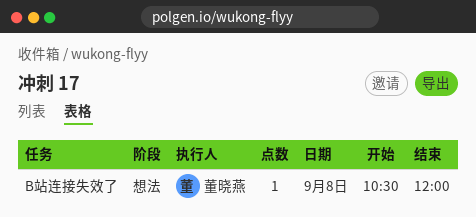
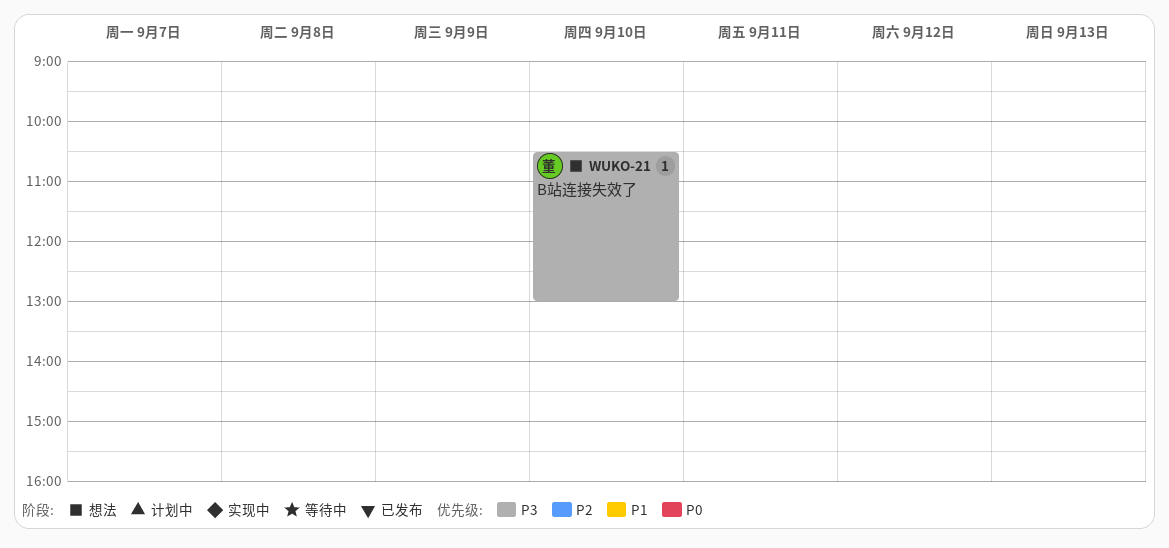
B站连接失效了, day: Sep 8 -> Sep 10
B站连接失效了, ends: 12:00 -> 13:00

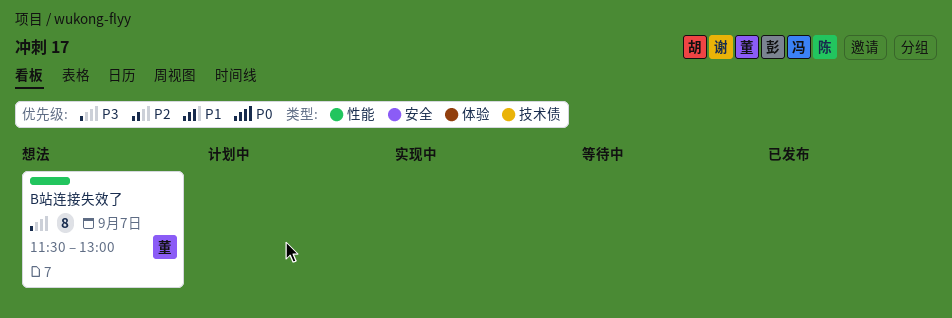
B站连接失效了, estimate: 1 -> 8
B站连接失效了, day: Sep 10 -> Sep 7
B站连接失效了, begins: 10:30 -> 11:30

